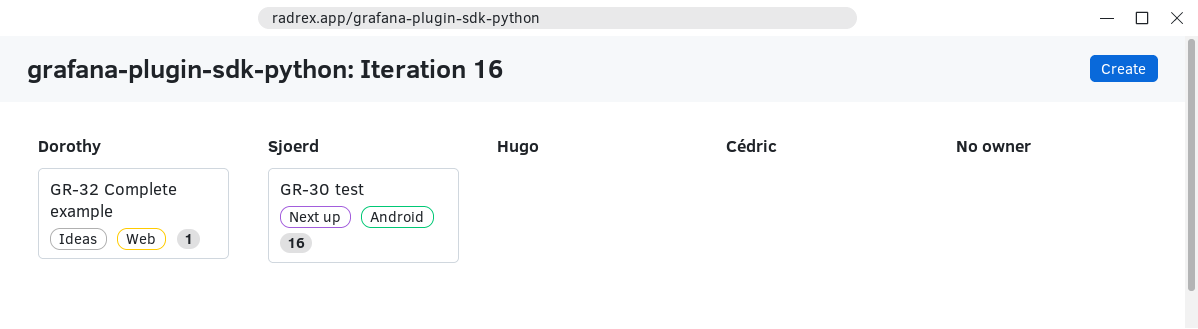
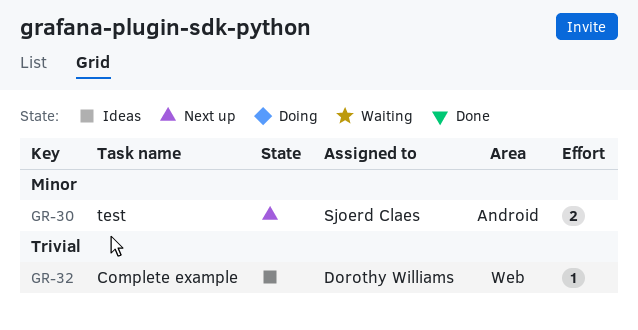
GR-30, estimate: 16 -> 2

